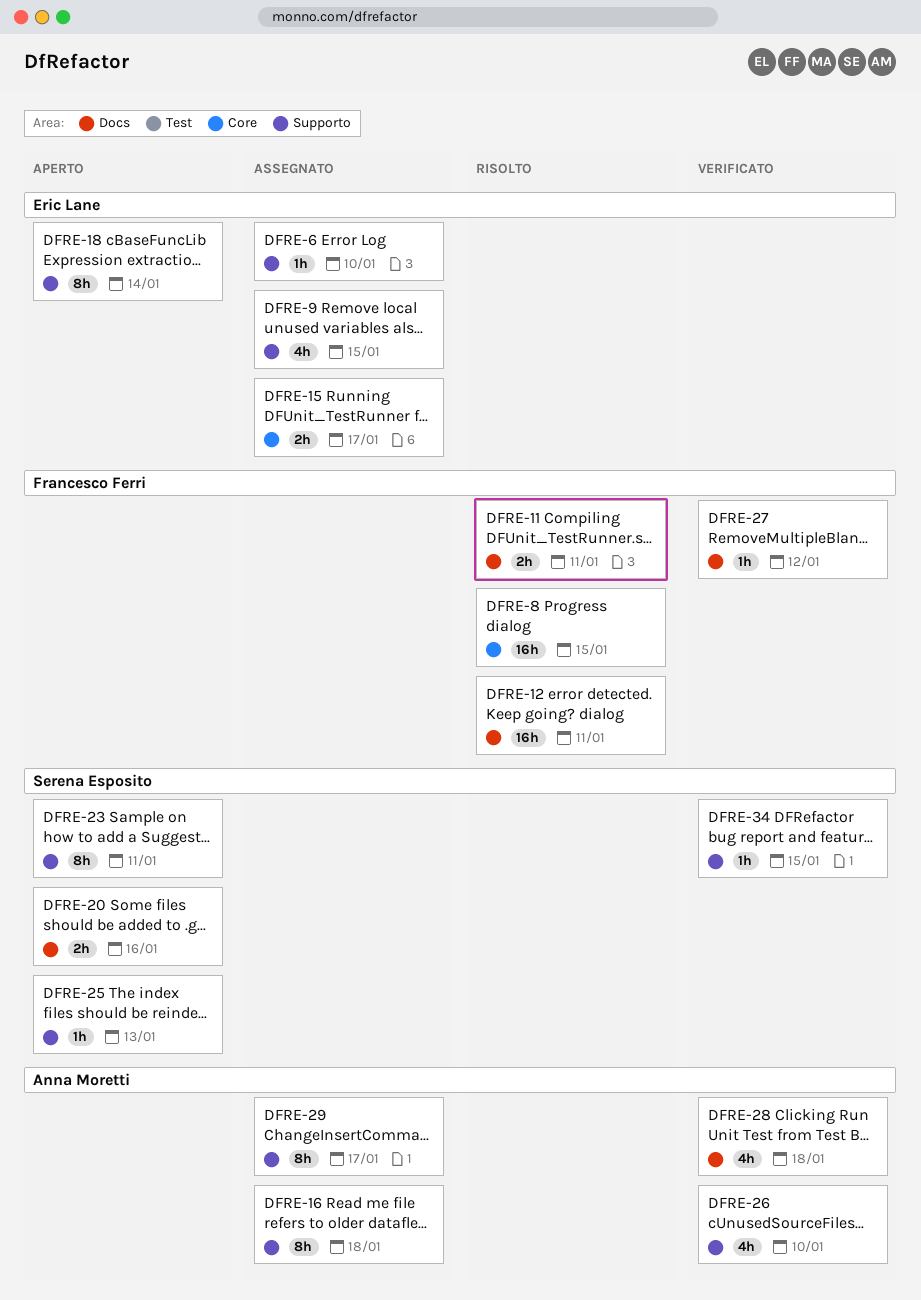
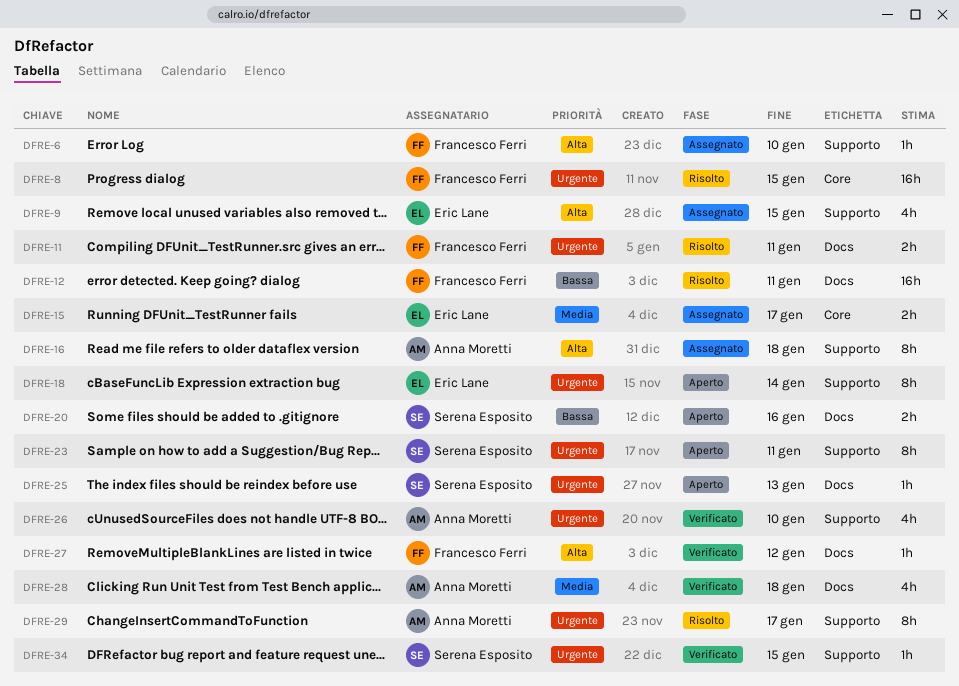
DFRE-6, owner: Eric Lane -> Francesco Ferri
DFRE-25, label: Supporto -> Docs
DFRE-29, status: Assegnato -> Risolto

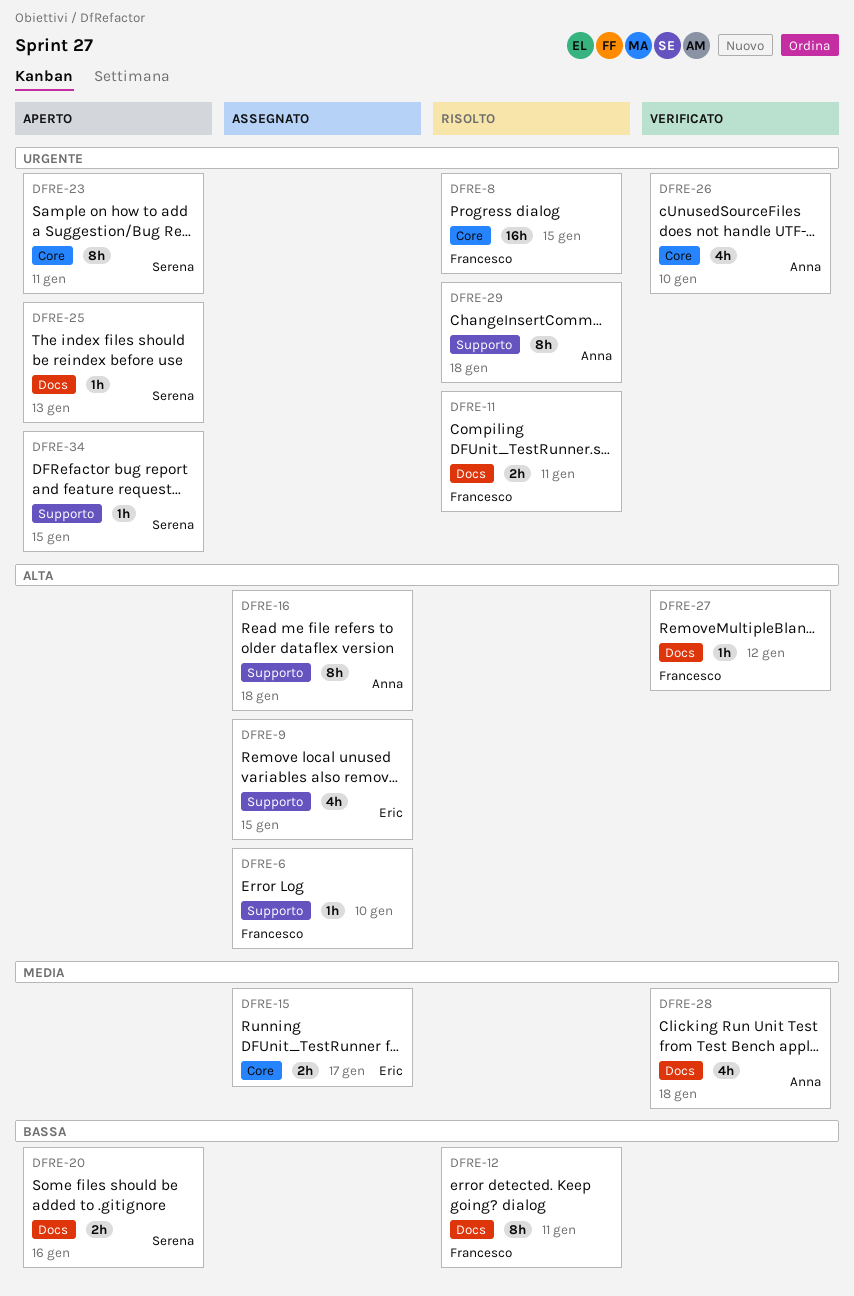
DFRE-12, estimate: 16h -> 8h
DFRE-18: present -> none
DFRE-23, label: Supporto -> Core
DFRE-26, label: Supporto -> Core
DFRE-29, due: Jan 17 -> Jan 18
DFRE-34, status: Verificato -> Aperto

